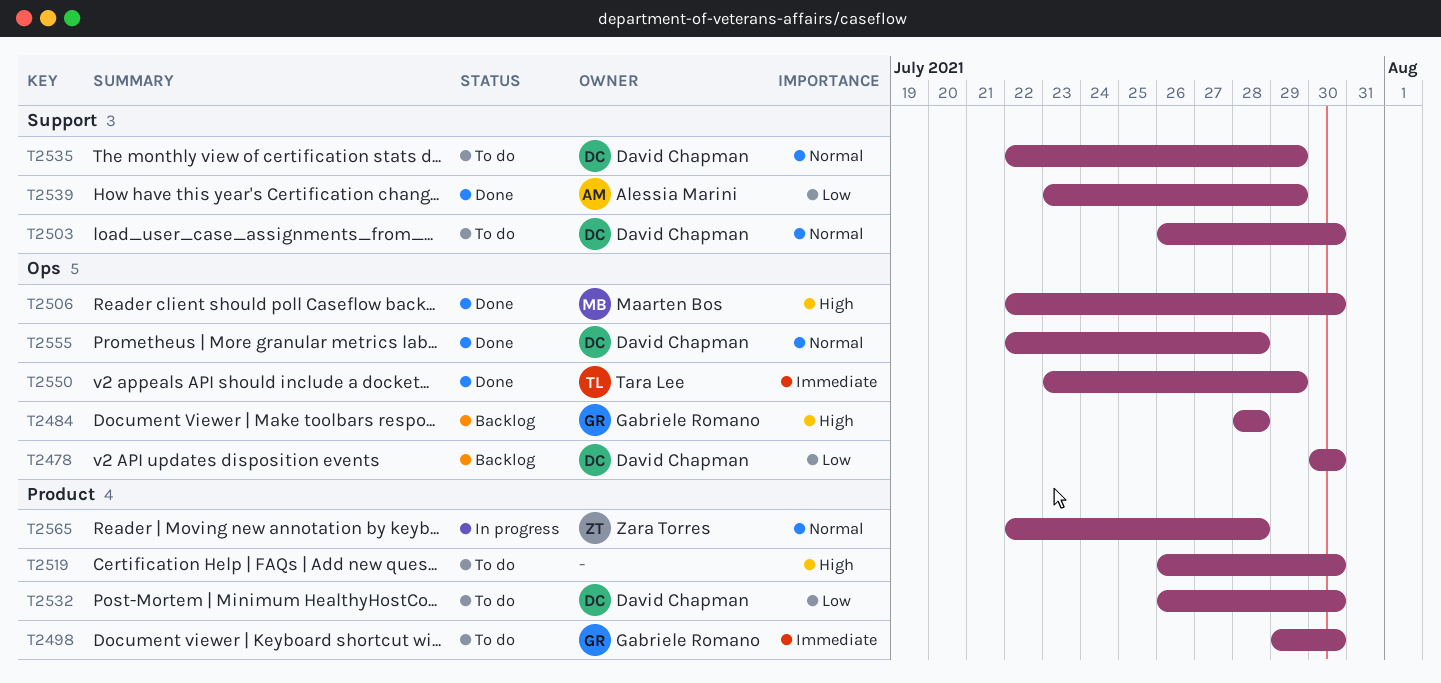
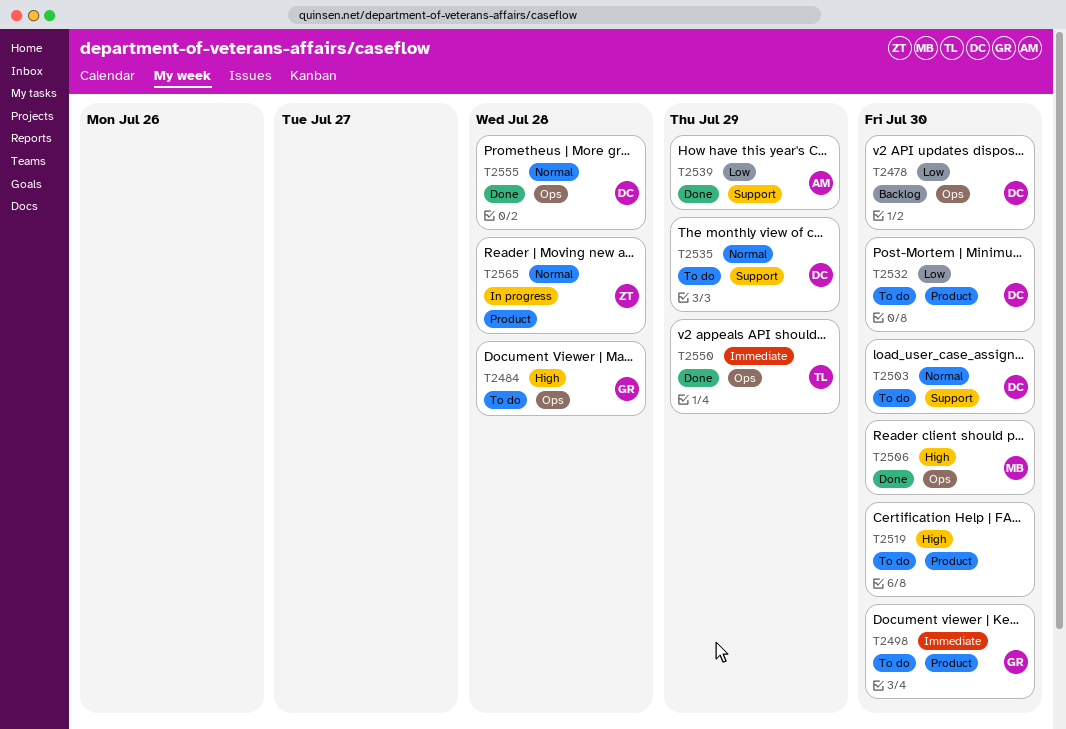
T2484, status: Backlog -> To do

